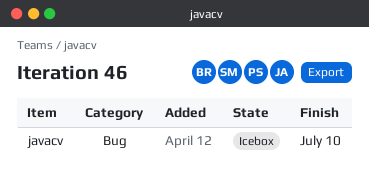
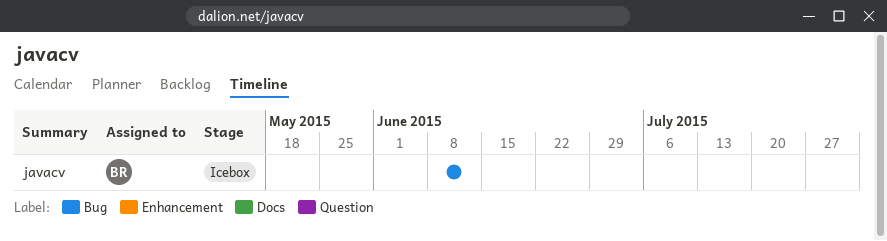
javacv, due: Jul 10 -> Jun 12

